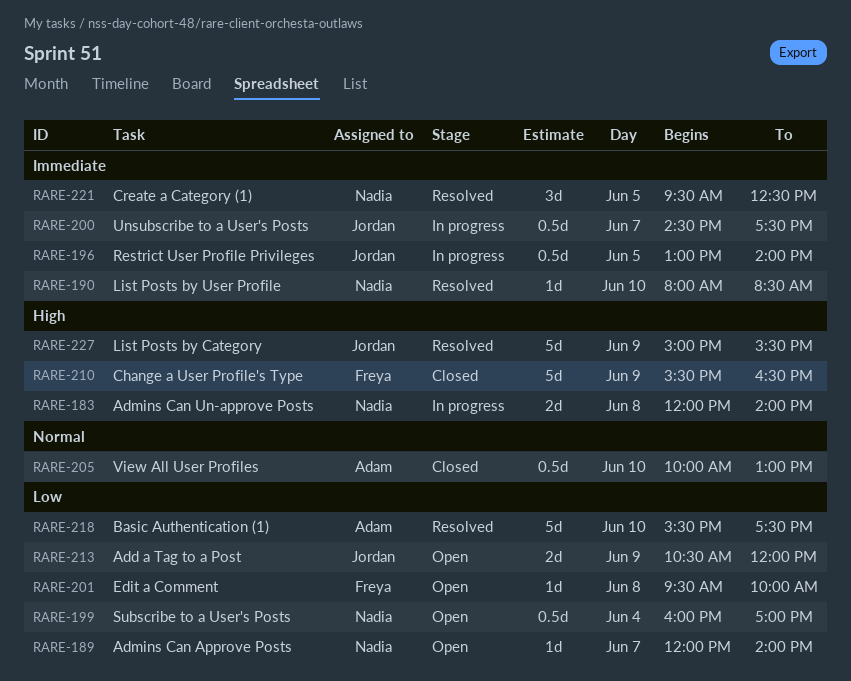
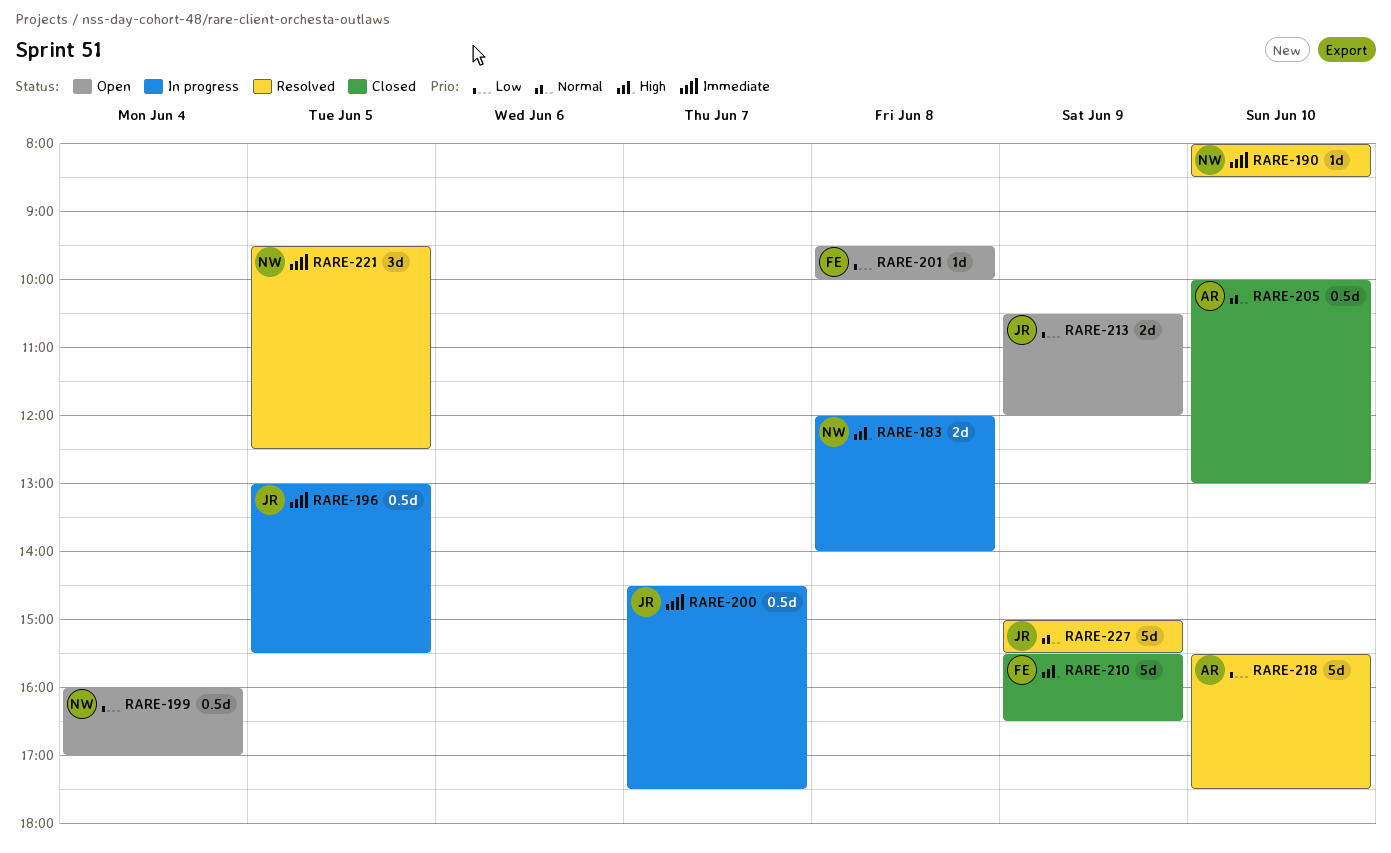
RARE-189: present -> none
RARE-196, ends: 14:00 -> 15:30
RARE-227, priority: High -> Normal

